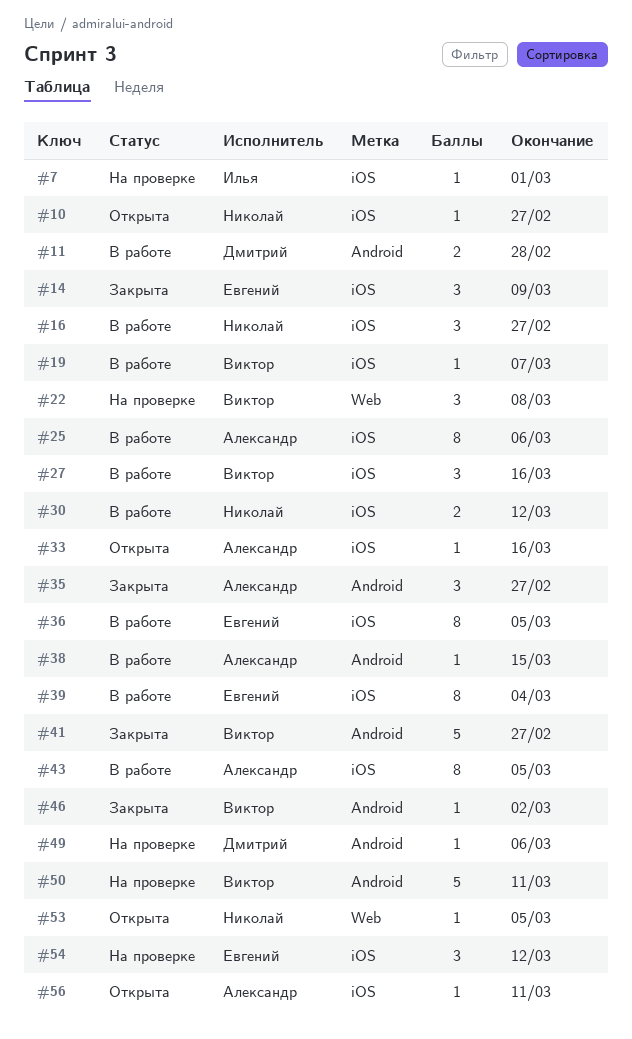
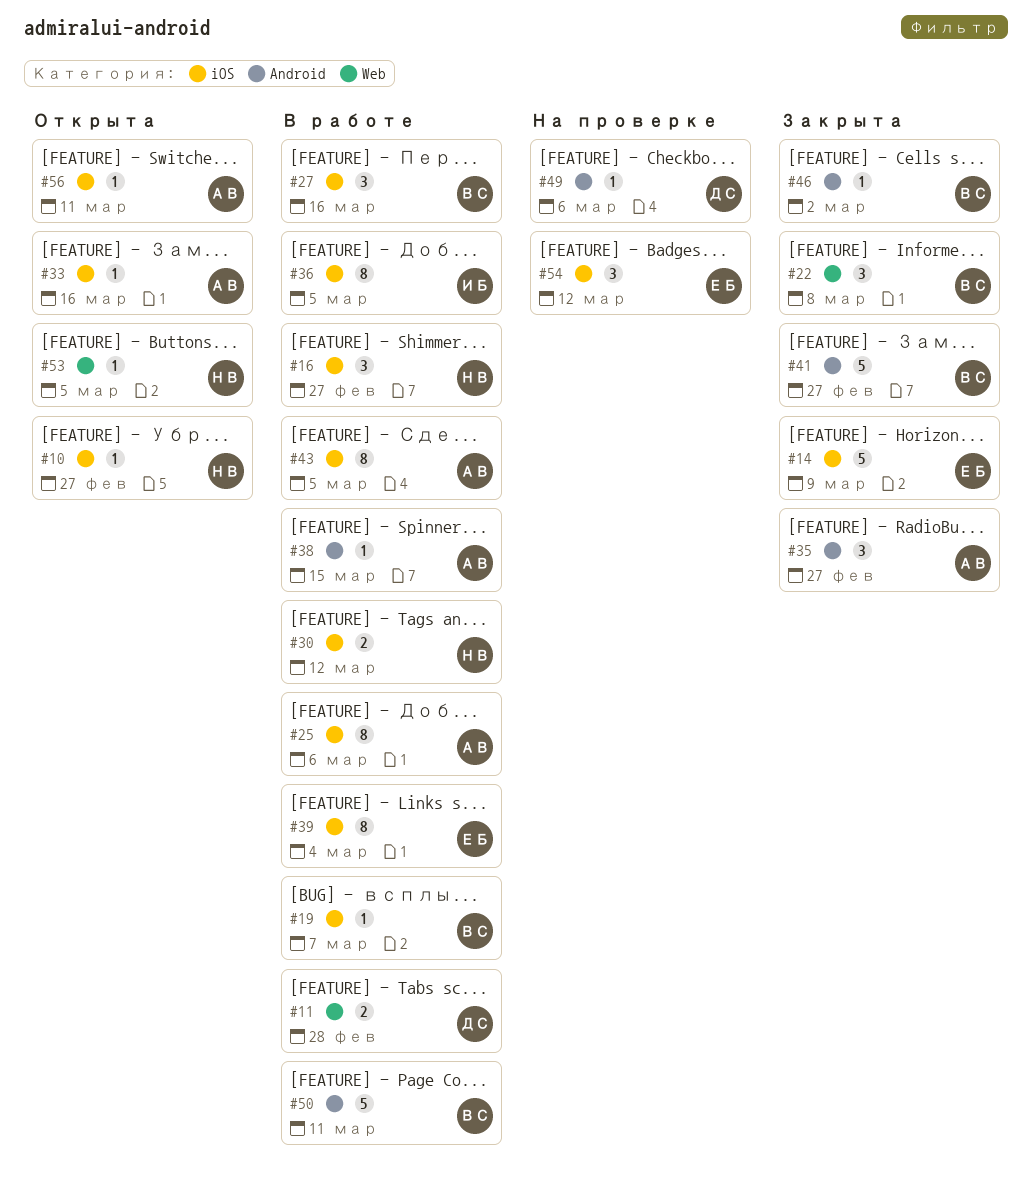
#7: present -> none
#11, label: Android -> Web
#14, estimate: 3 -> 5
#22, status: На проверке -> Закрыта
#36, owner: Евгений -> Илья
#50, status: На проверке -> В работе

